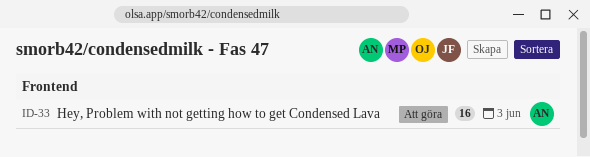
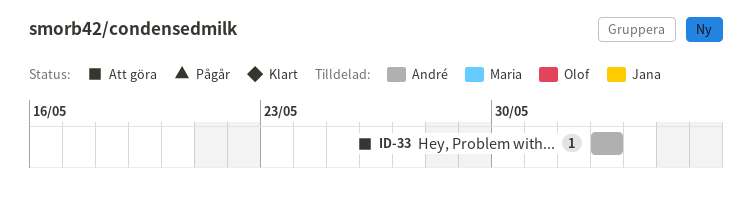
ID-33, estimate: 16 -> 1
ID-33, due: Jun 3 -> Jun 2

